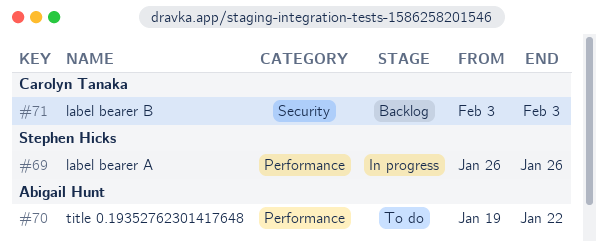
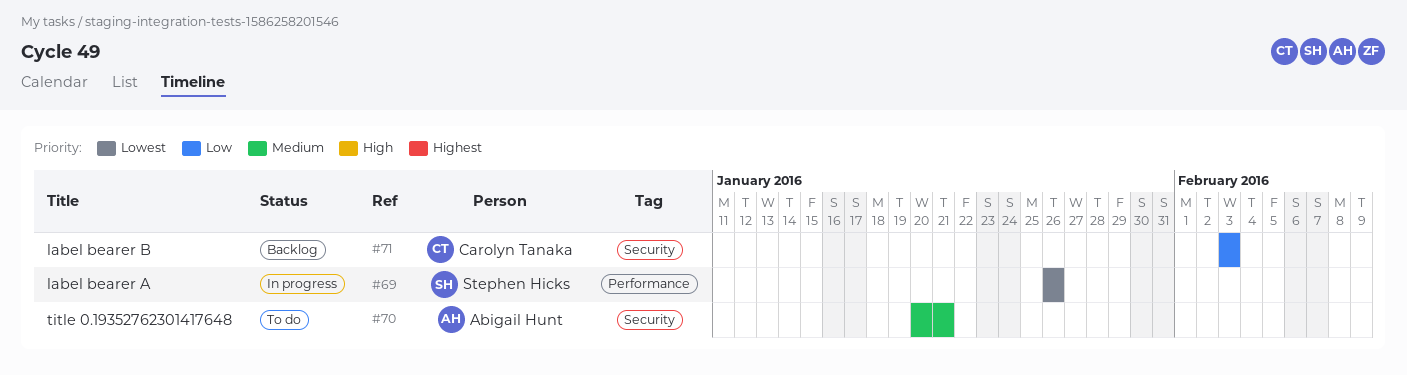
#70, label: Performance -> Security
#70, start: Jan 19 -> Jan 20
#70, due: Jan 22 -> Jan 21

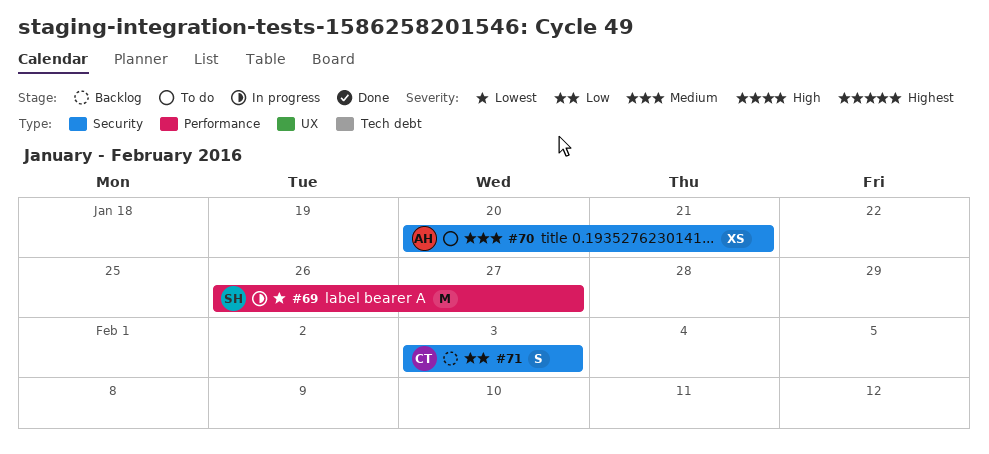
#69, due: Jan 26 -> Jan 27

